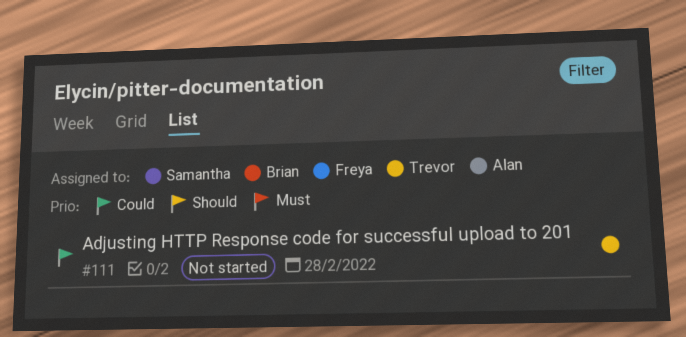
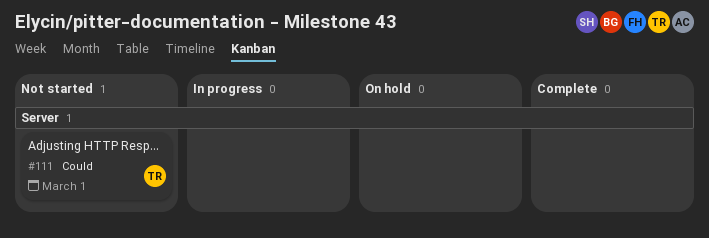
#111, due: Feb 28 -> Mar 1

